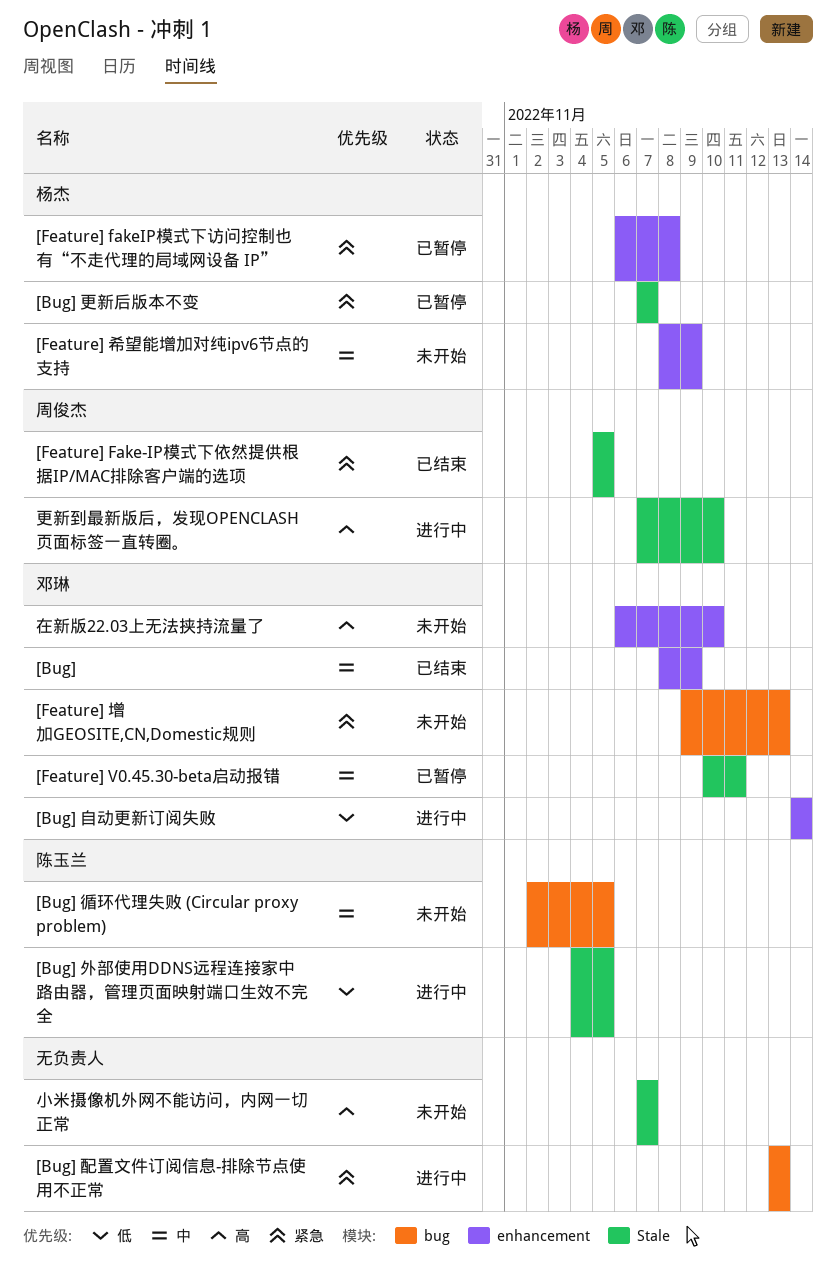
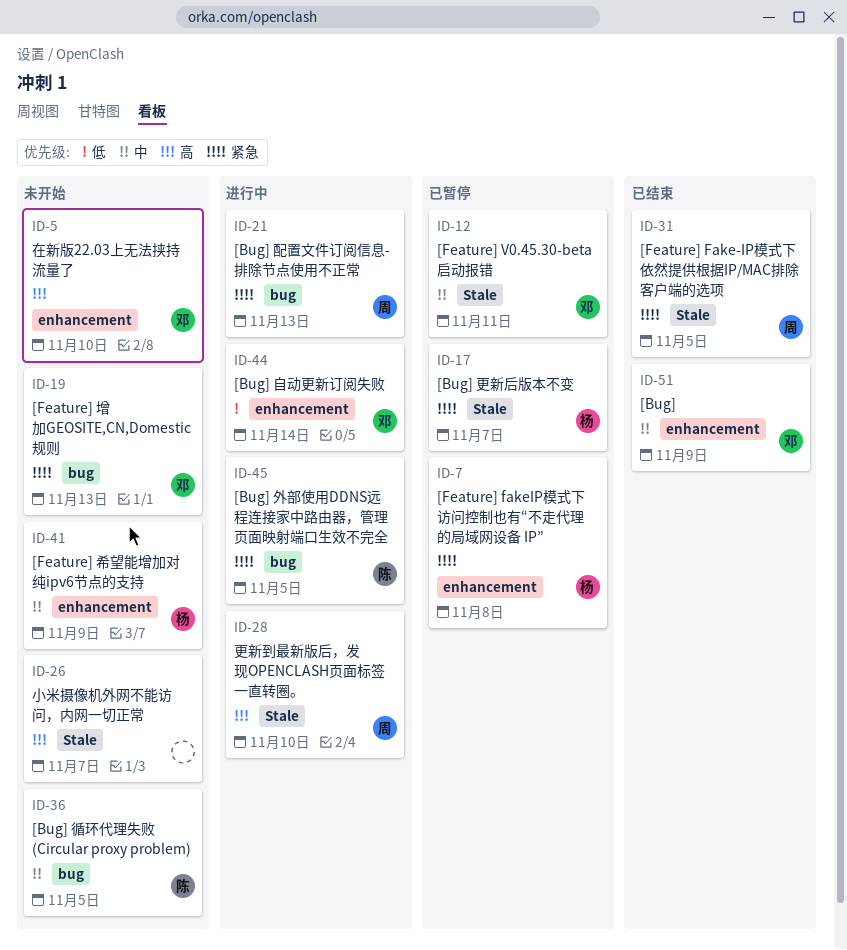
[Bug] 外部使用DDNS远程连接家中路由器，管理页面映射端口生效不完全, priority: 低 -> 紧急
[Bug] 外部使用DDNS远程连接家中路由器，管理页面映射端口生效不完全, label: Stale -> bug
[Bug] 配置文件订阅信息-排除节点使用不正常, owner: none -> 周俊杰

